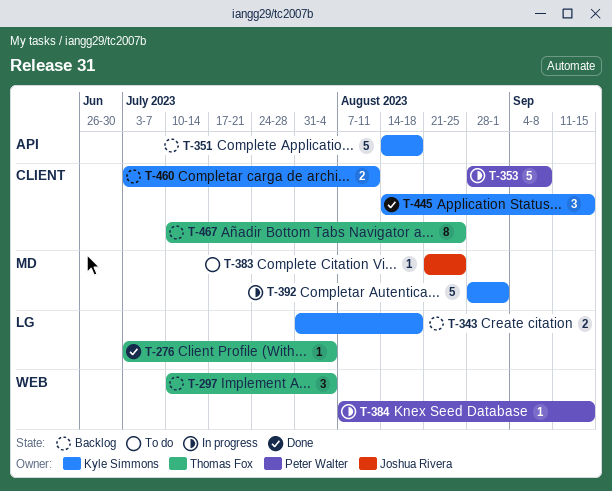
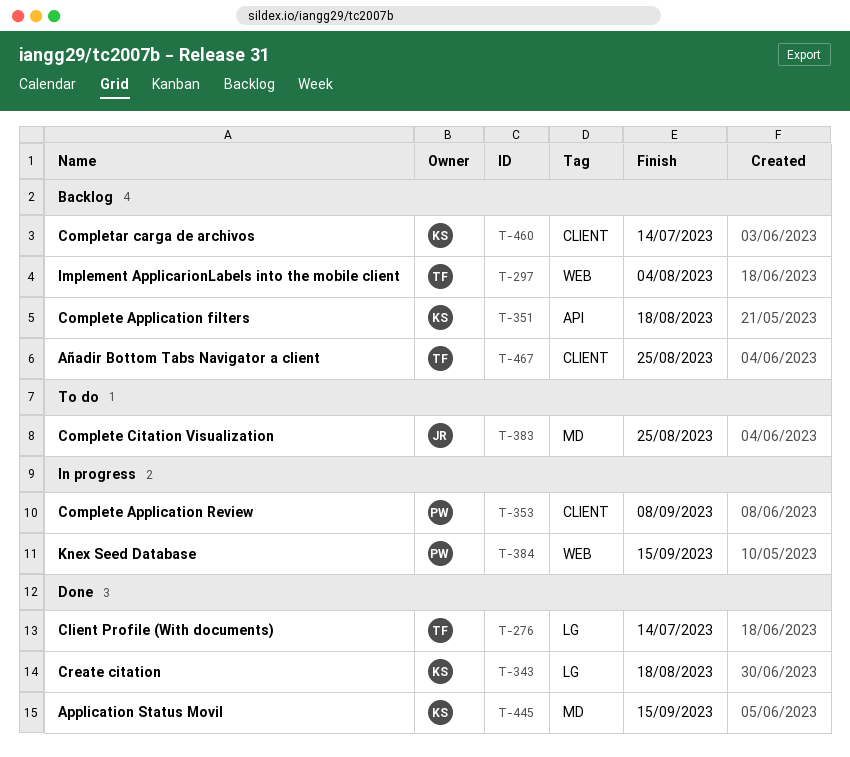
T-276, due: Aug 4 -> Jul 14
T-343, status: Backlog -> Done
T-392: present -> none
T-445, label: CLIENT -> MD
T-460, due: Aug 11 -> Jul 14

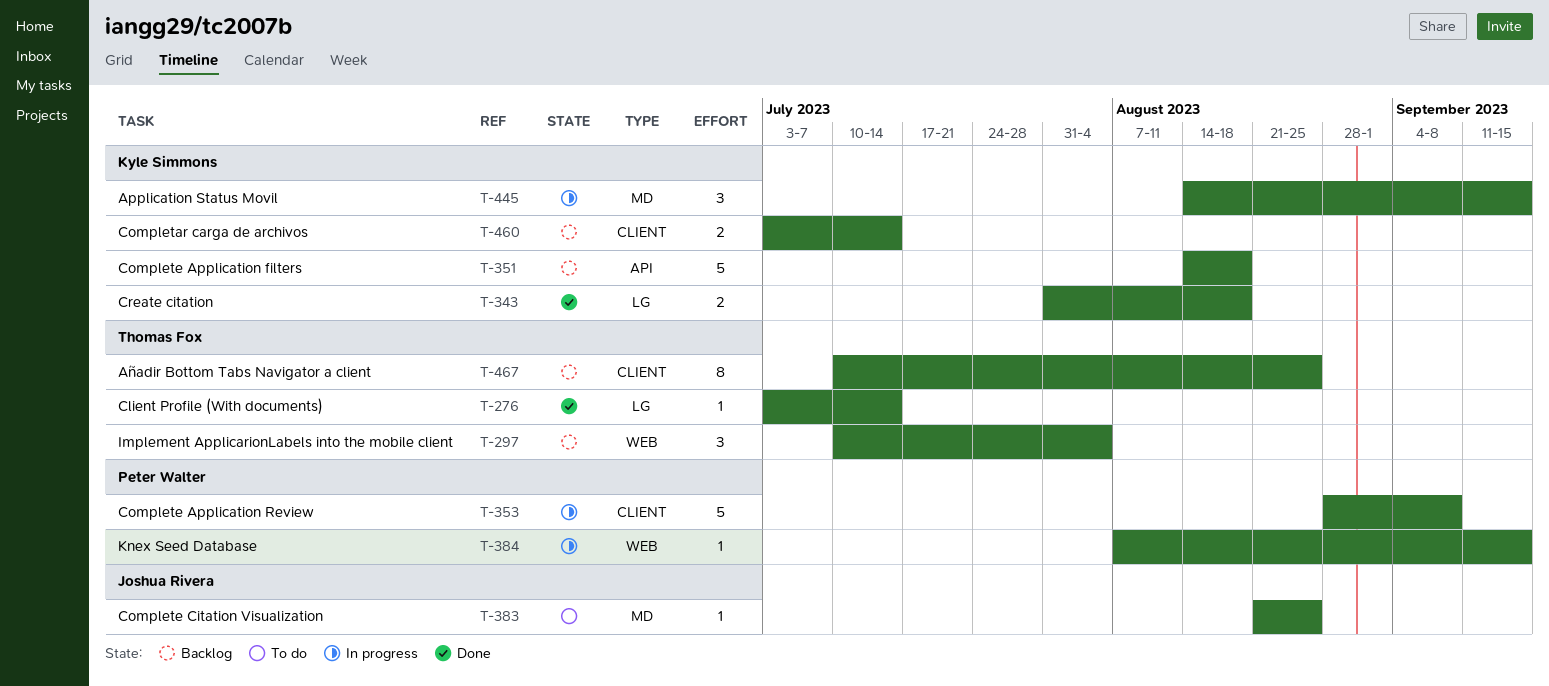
T-445, status: Done -> In progress

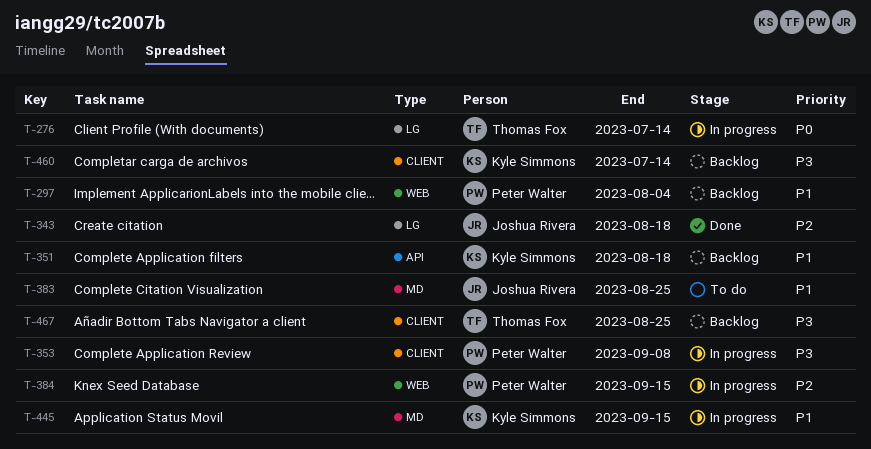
T-276, status: Done -> In progress
T-297, owner: Thomas Fox -> Peter Walter
T-343, owner: Kyle Simmons -> Joshua Rivera

